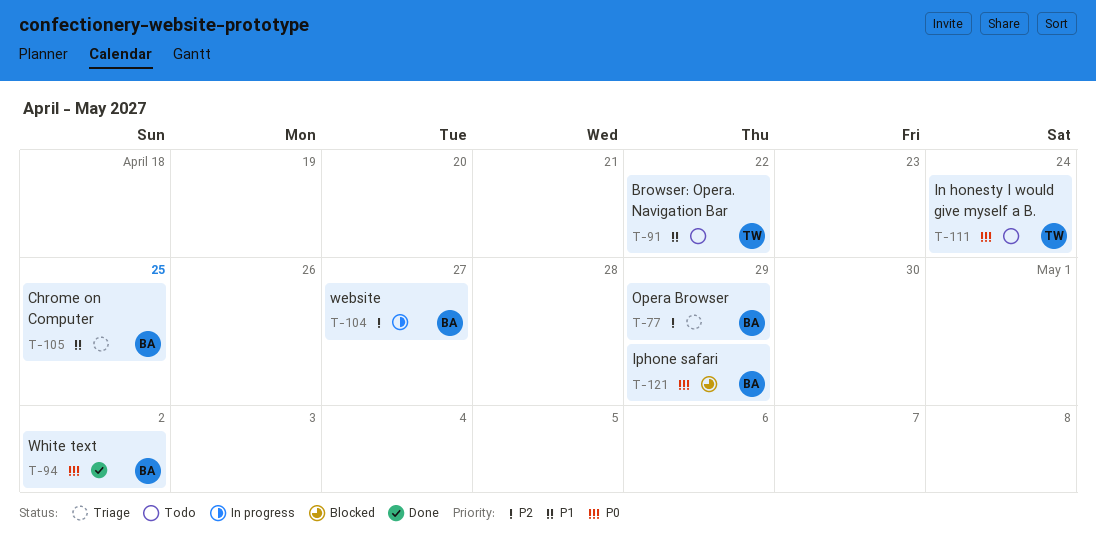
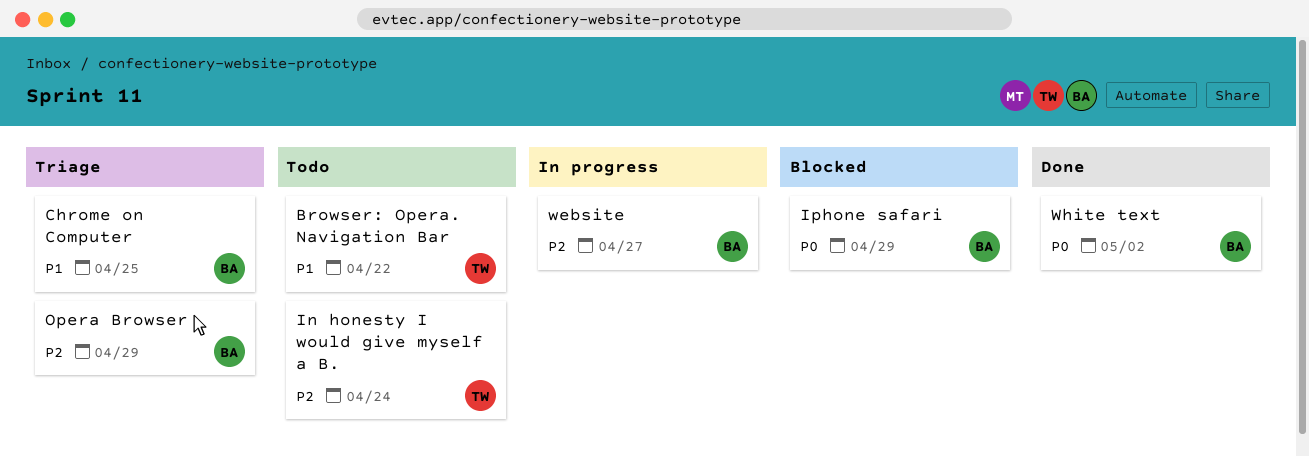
In honesty I would give myself a B., priority: P0 -> P2

